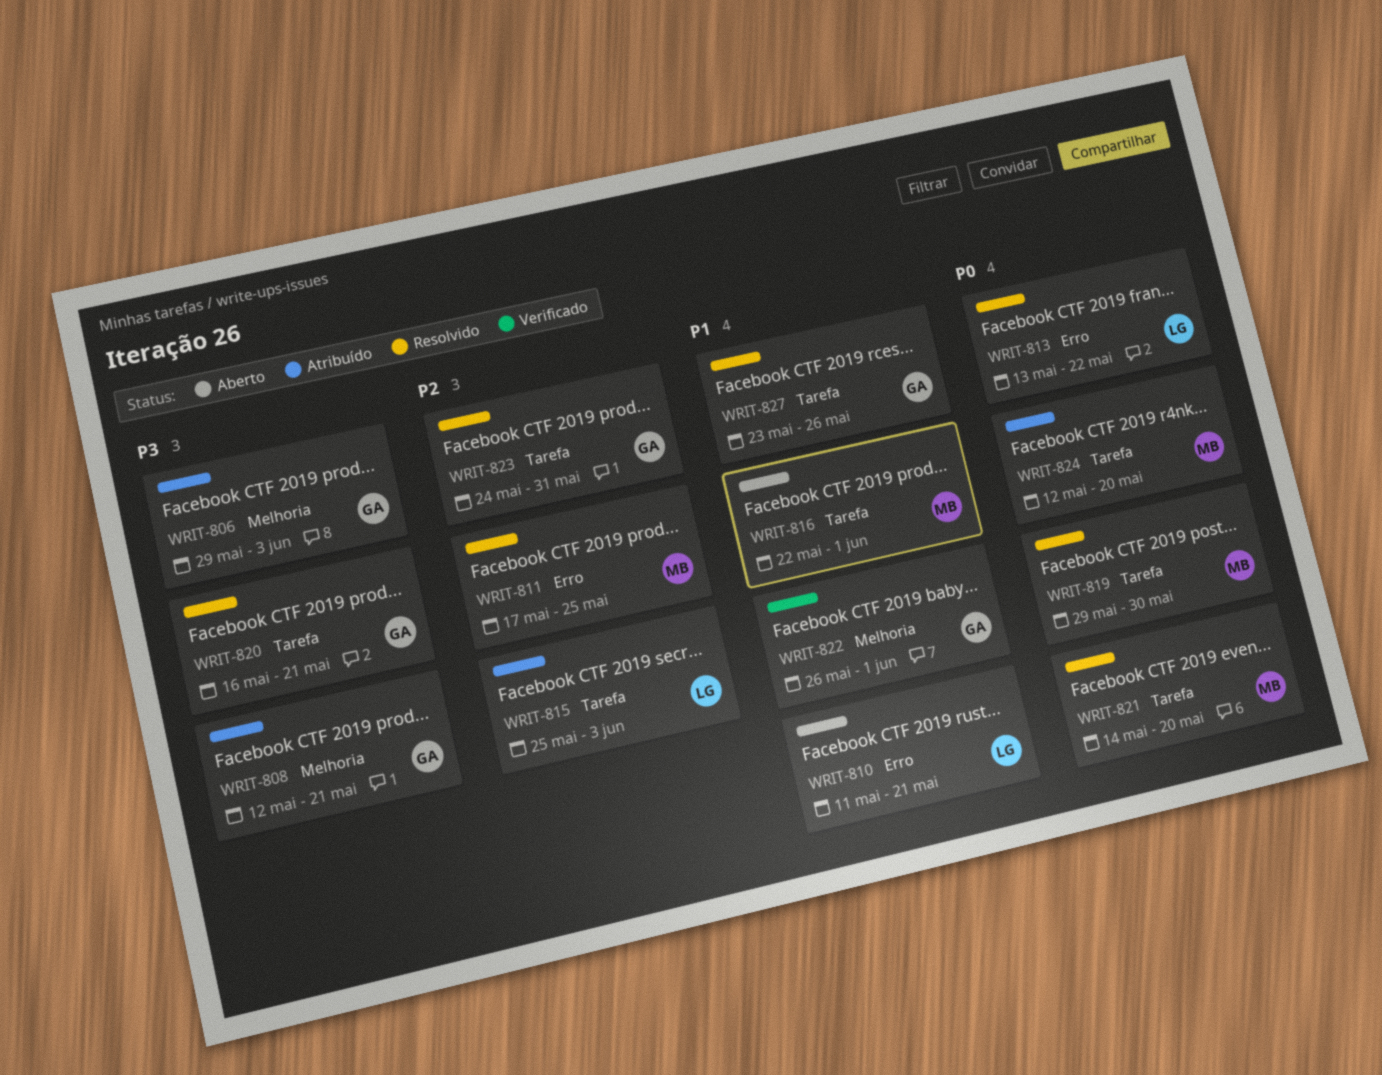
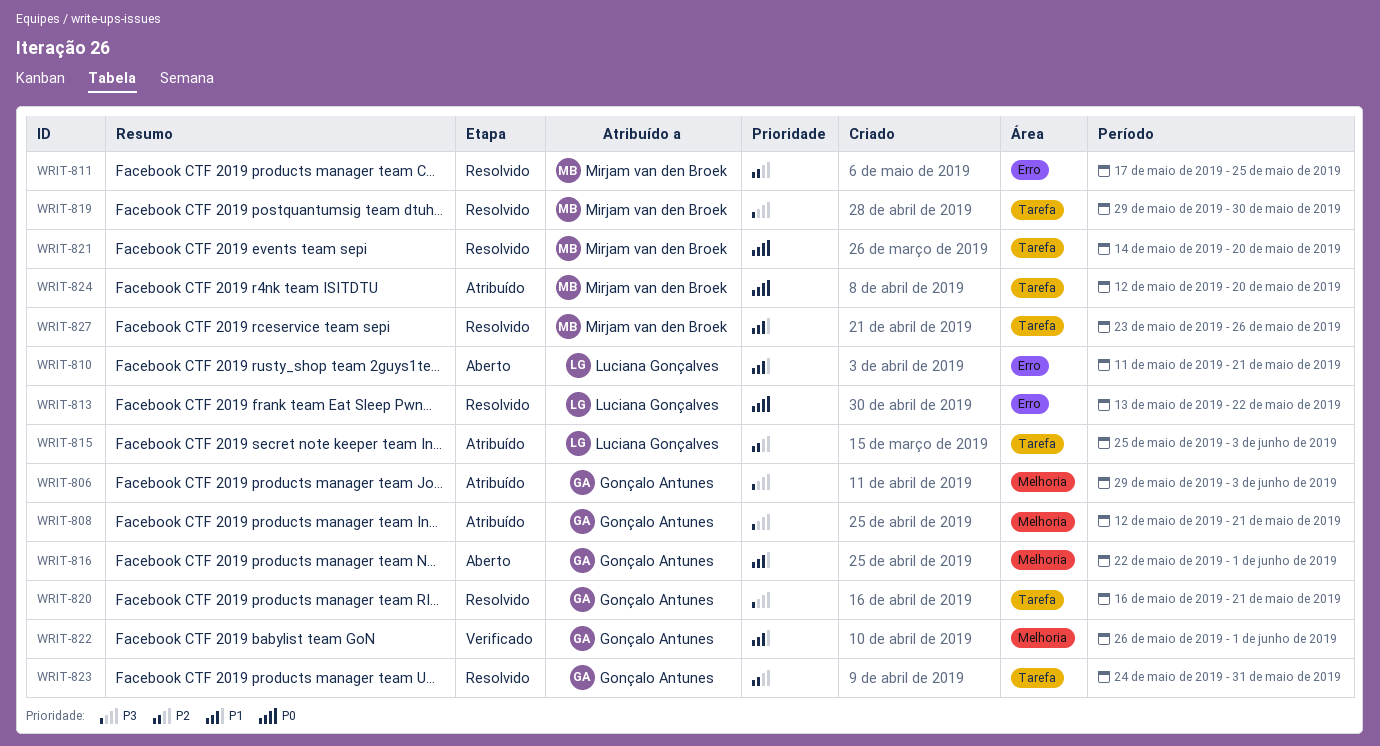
WRIT-816, owner: Mirjam van den Broek -> Gonçalo Antunes
WRIT-816, label: Tarefa -> Melhoria
WRIT-819, priority: P0 -> P3
WRIT-827, owner: Gonçalo Antunes -> Mirjam van den Broek

